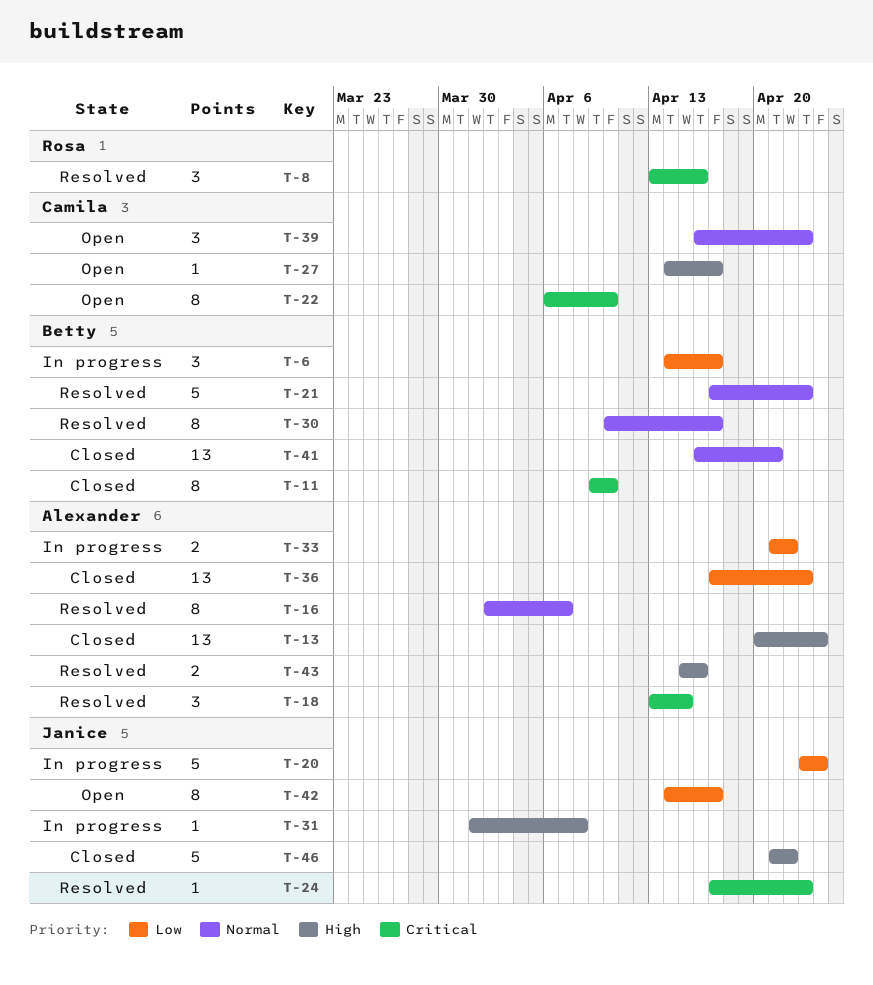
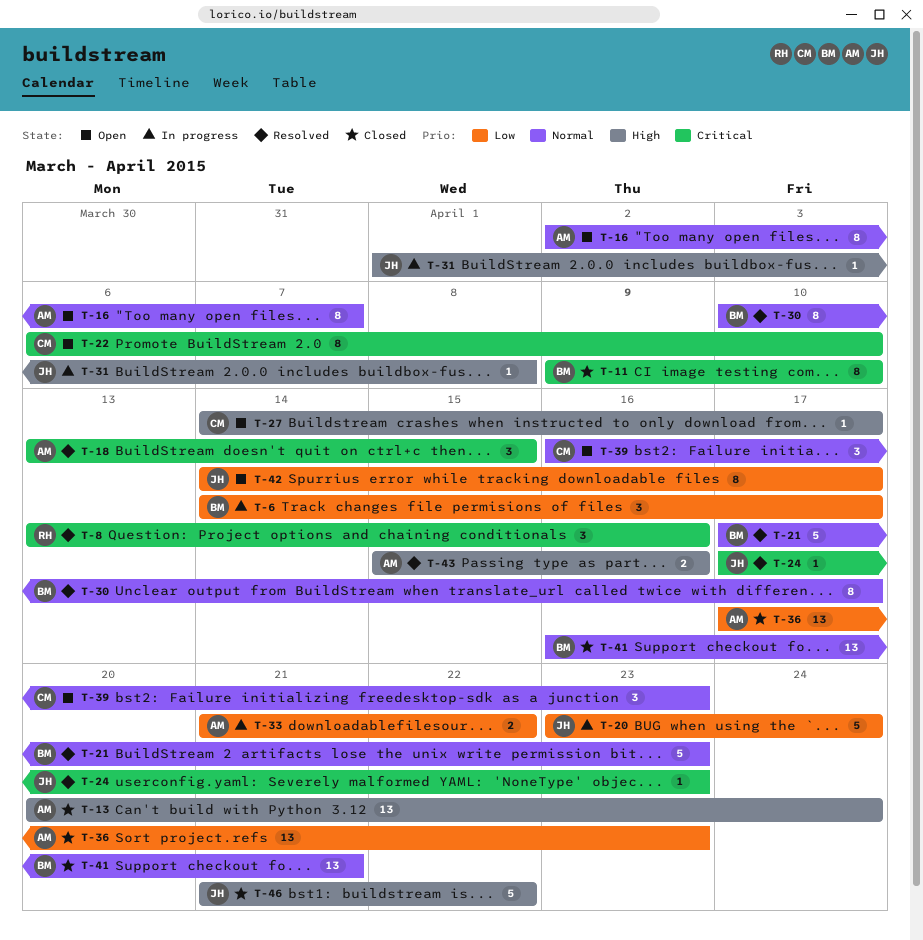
T-16, status: Resolved -> Open

